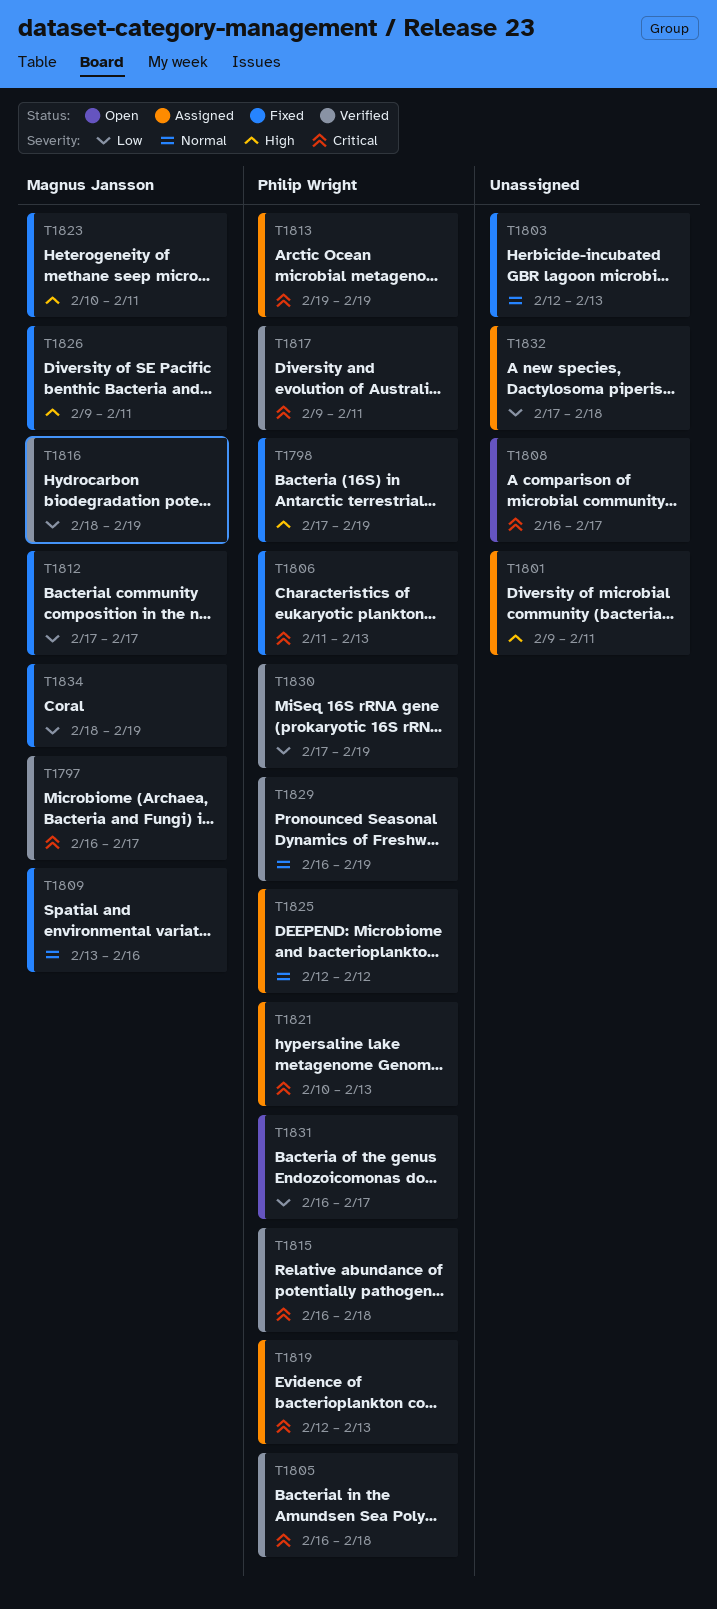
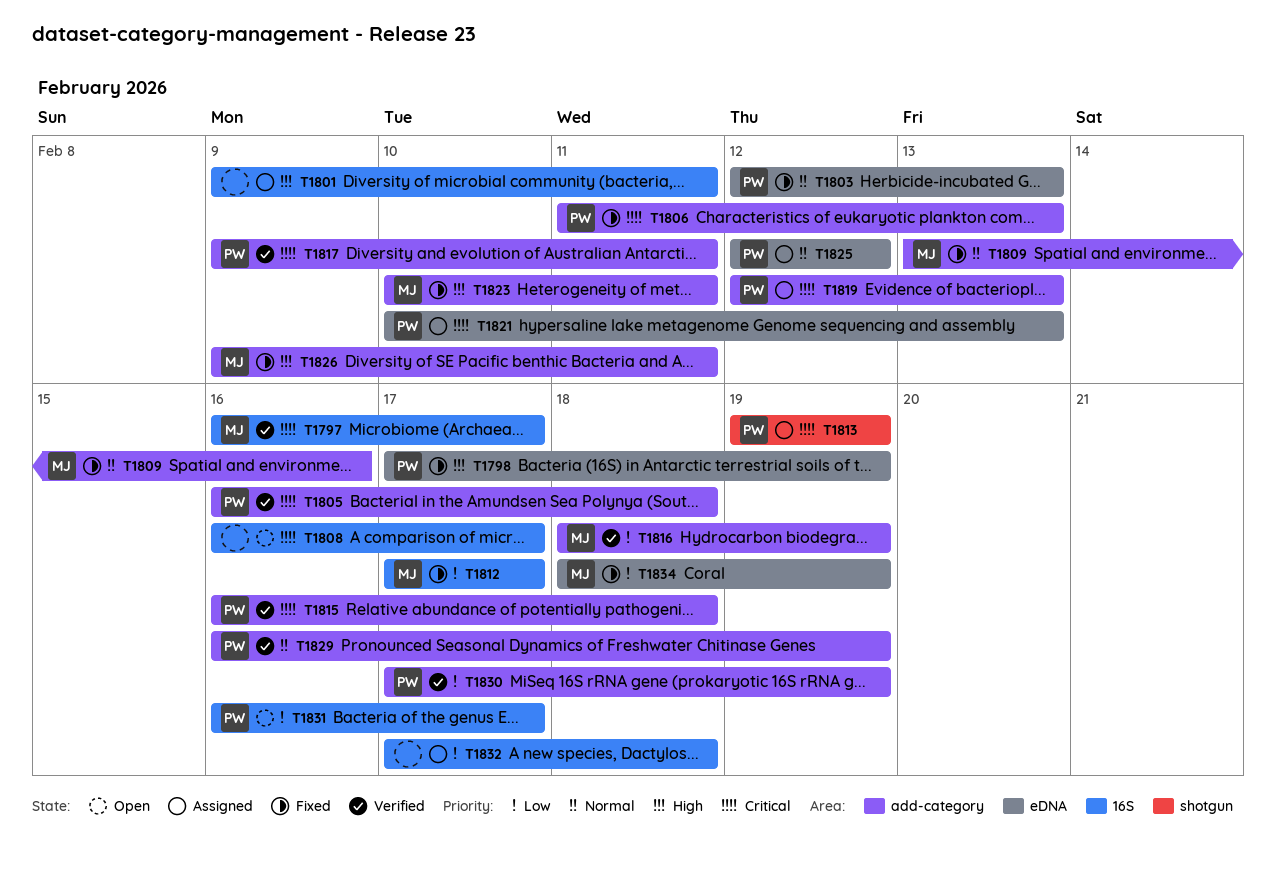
T1803, owner: none -> Philip Wright

